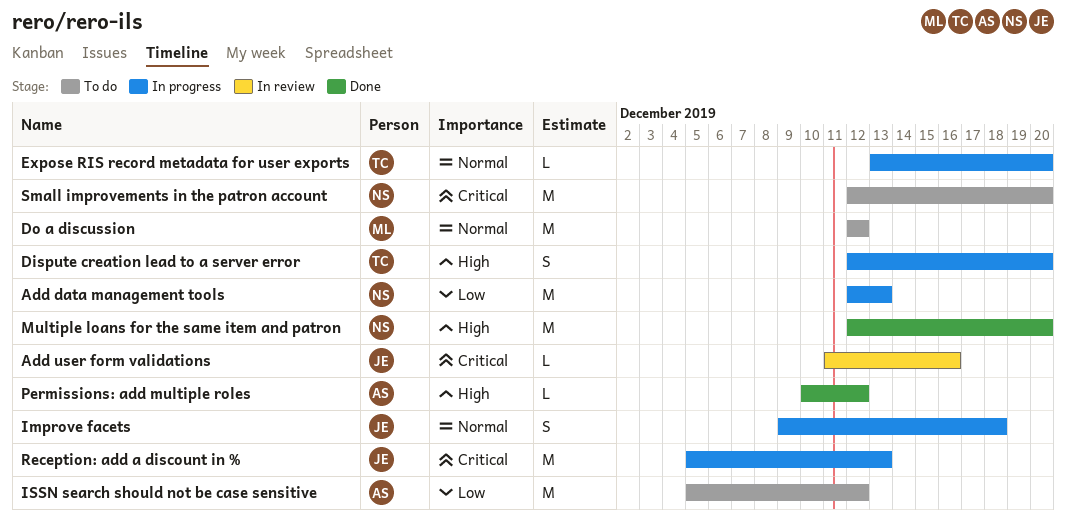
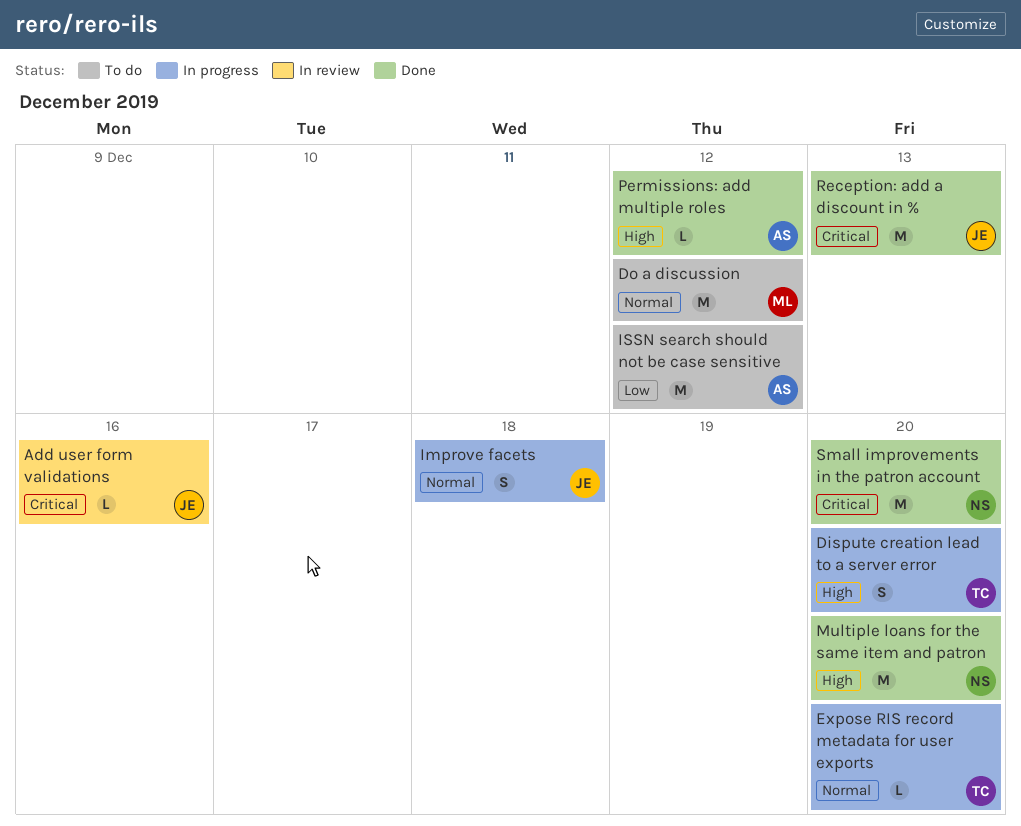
Add data management tools: present -> none
Reception: add a discount in %, status: In progress -> Done
Small improvements in the patron account, status: To do -> Done

